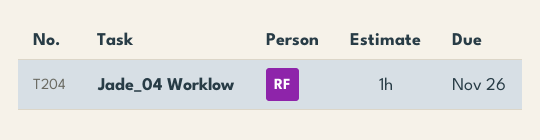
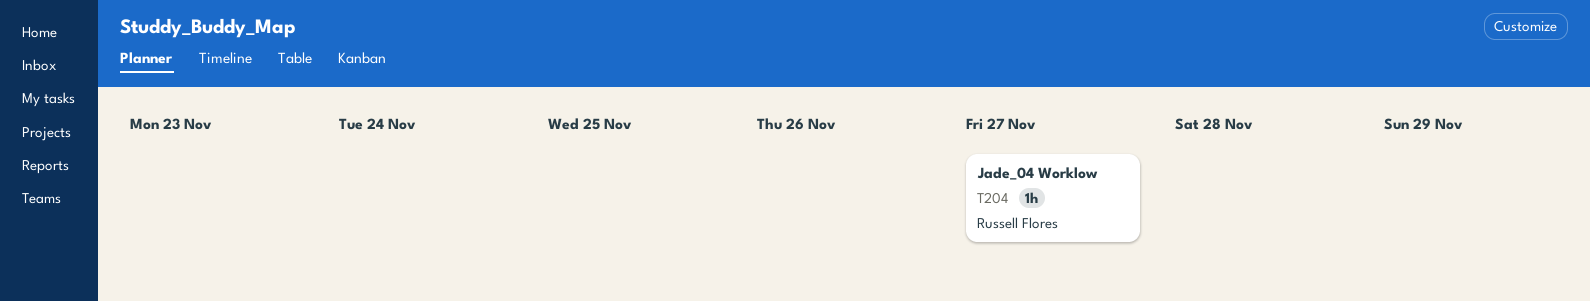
T204, due: Nov 26 -> Nov 27

